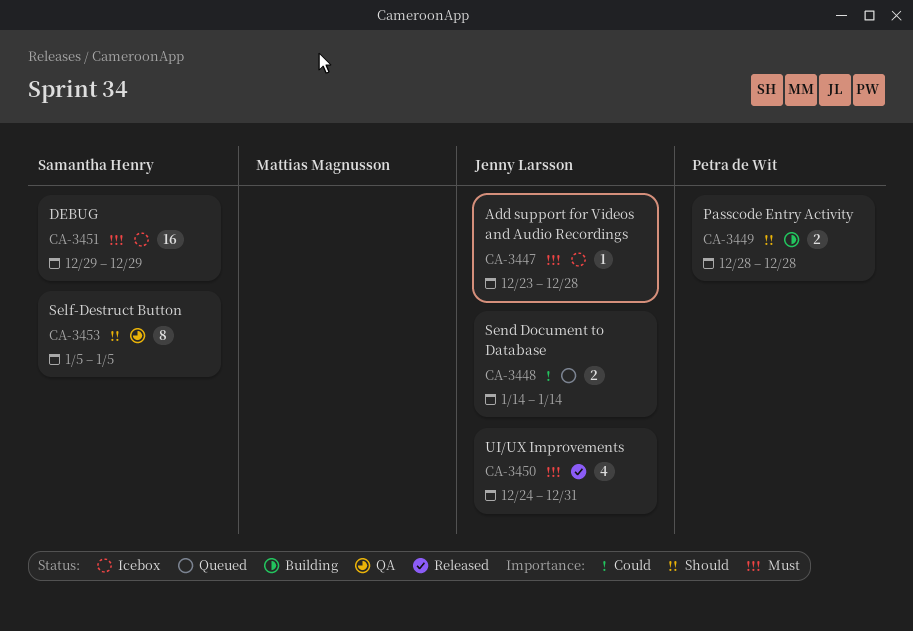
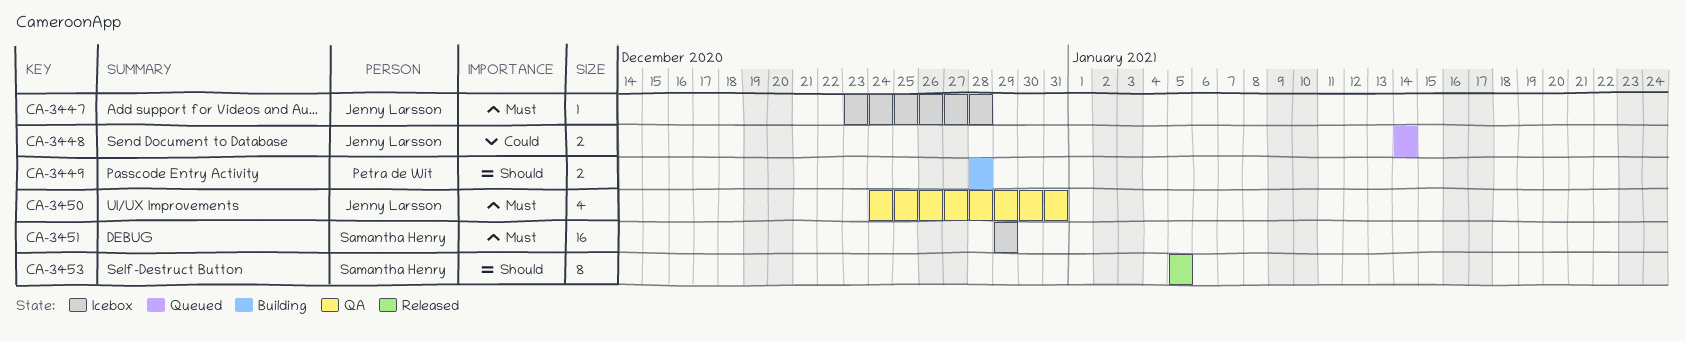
CA-3450, status: Released -> QA
CA-3453, status: QA -> Released

